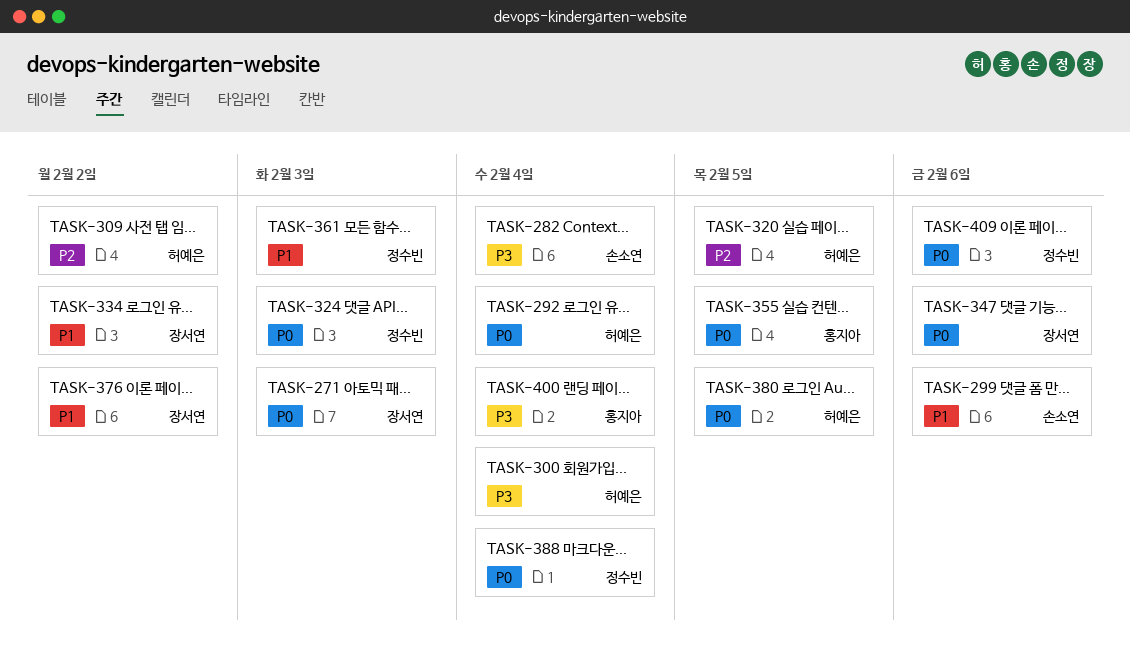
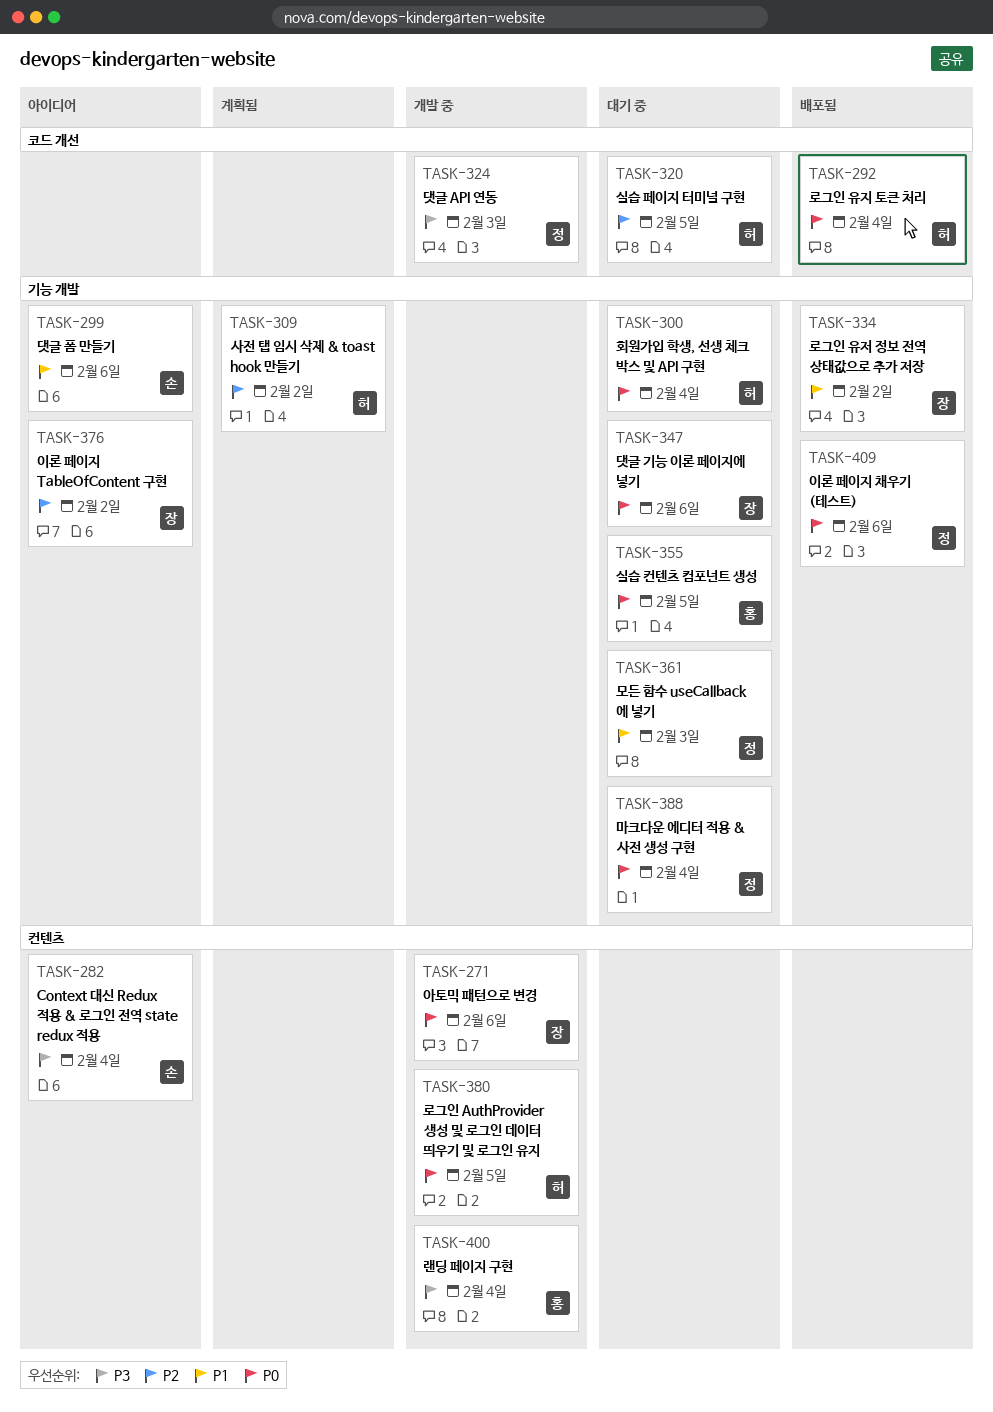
TASK-271, due: Feb 3 -> Feb 6
TASK-300, priority: P3 -> P0
TASK-324, priority: P0 -> P3
TASK-376, priority: P1 -> P2

